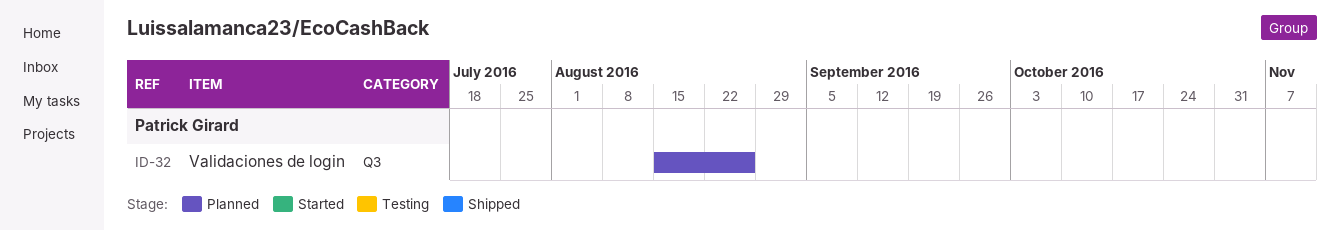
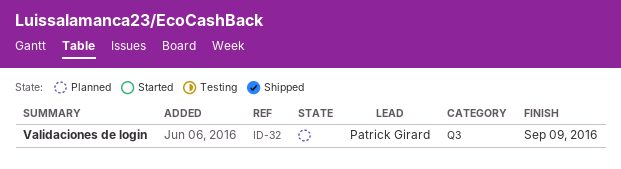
ID-32, due: Aug 26 -> Sep 9

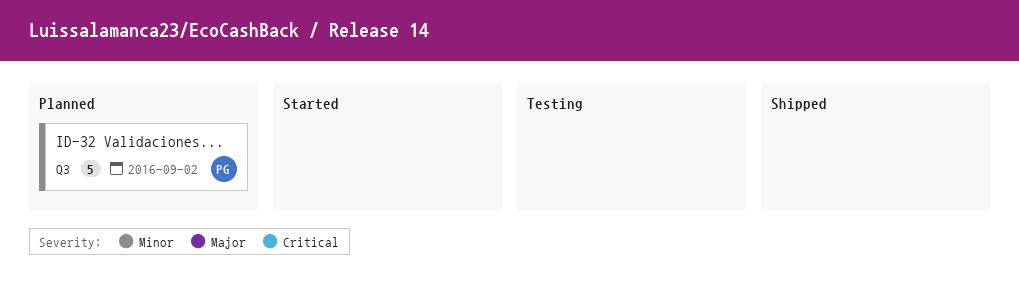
ID-32, due: Sep 9 -> Sep 2

